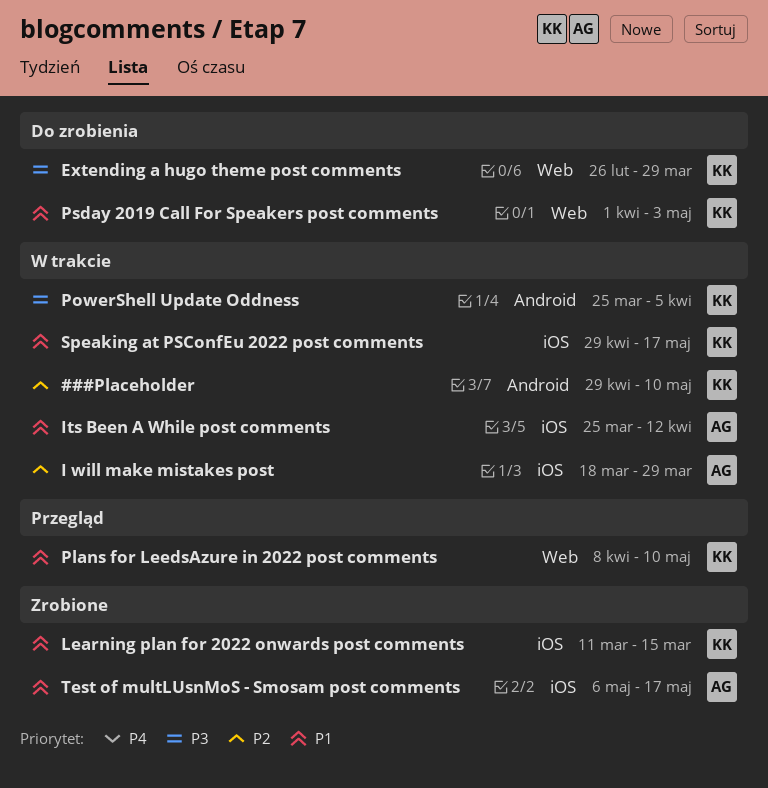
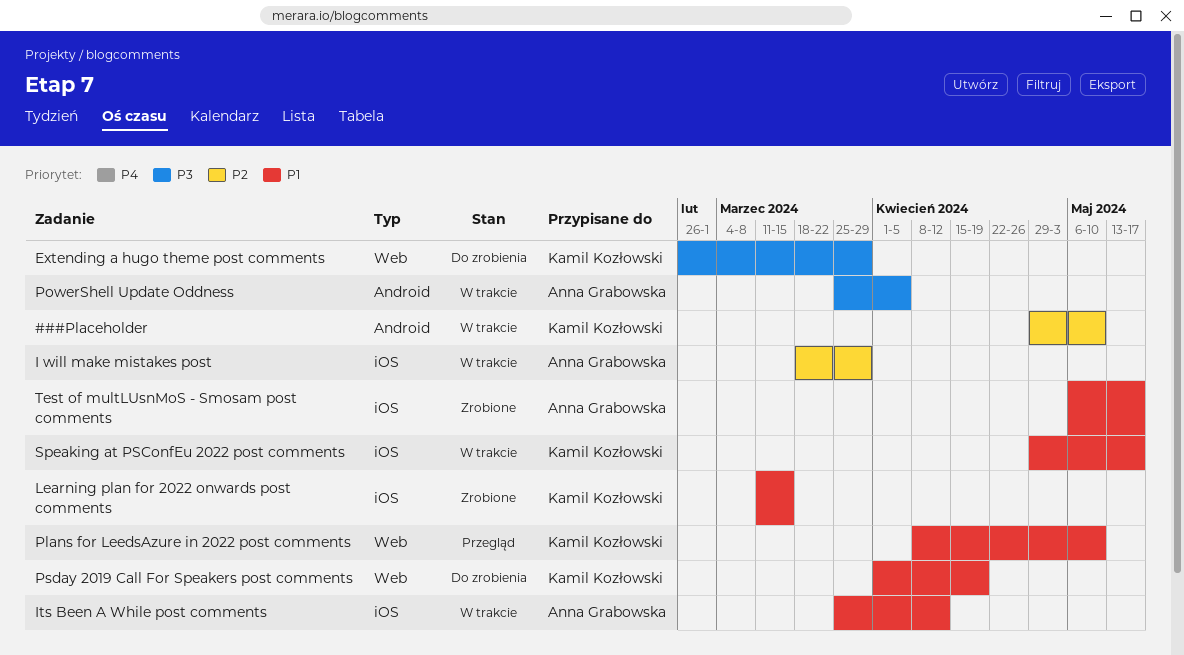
PowerShell Update Oddness, owner: Kamil Kozłowski -> Anna Grabowska
Psday 2019 Call For Speakers post comments, due: May 3 -> Apr 19

